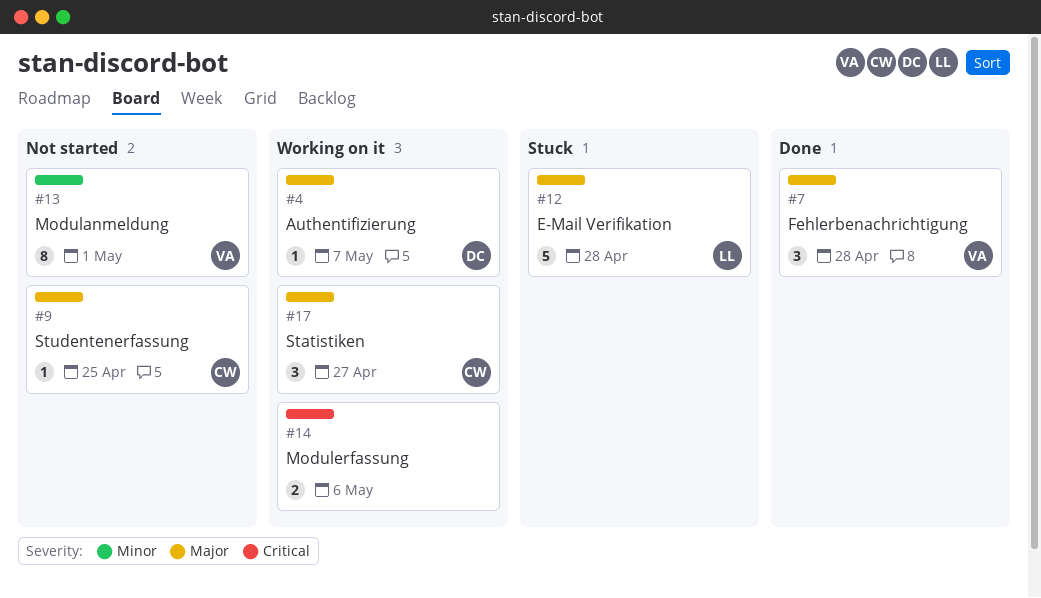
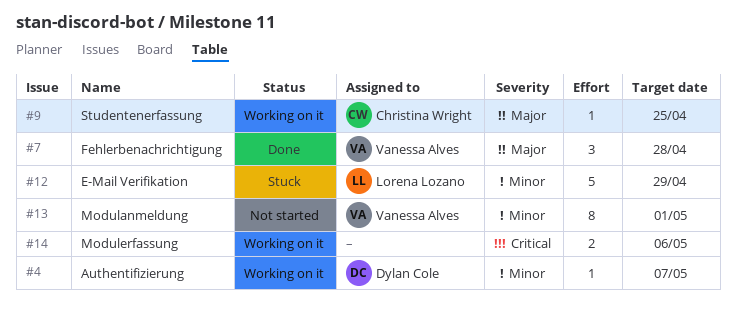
#4, priority: Major -> Minor
#9, status: Not started -> Working on it
#12, priority: Major -> Minor
#12, due: Apr 28 -> Apr 29
#17: present -> none

